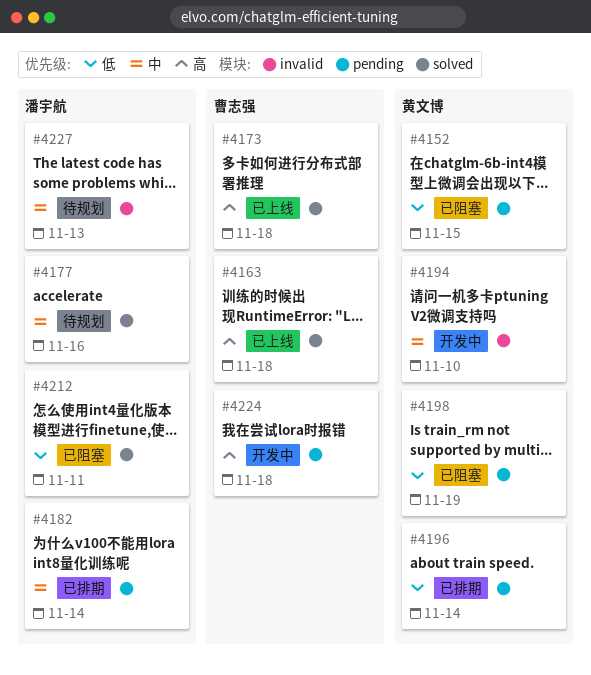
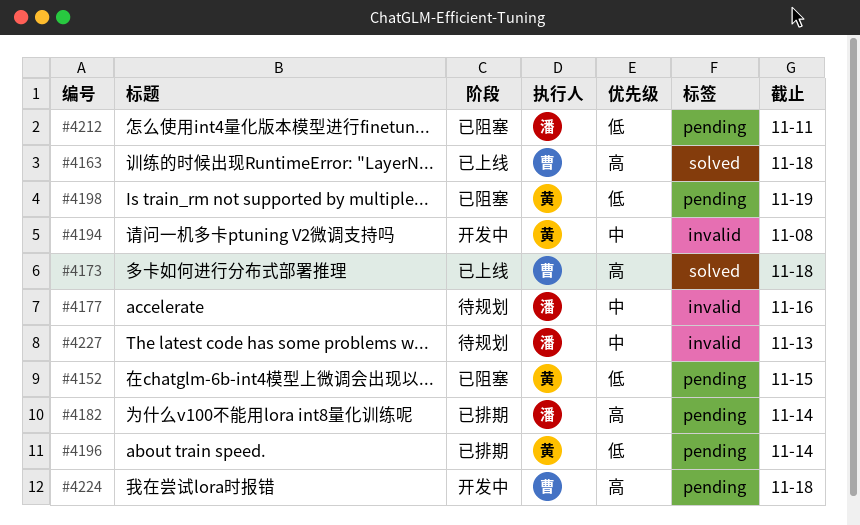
#4177, label: solved -> invalid
#4182, priority: 中 -> 高
#4194, due: Nov 10 -> Nov 8
#4212, label: solved -> pending

